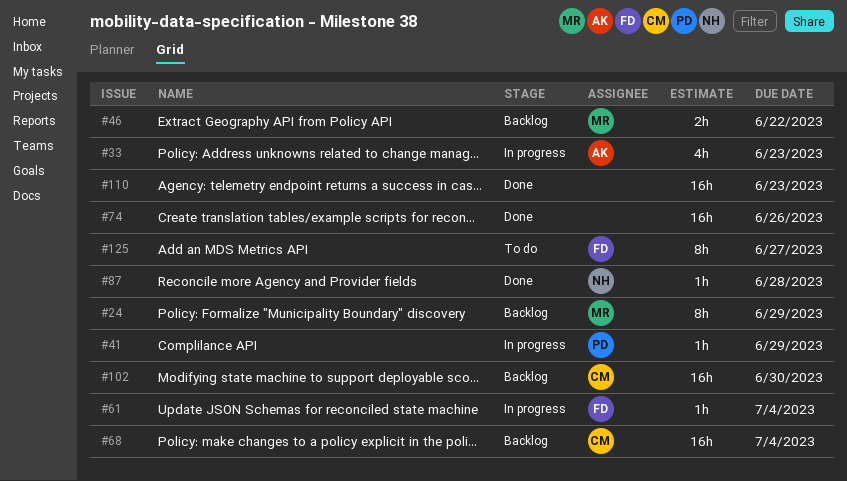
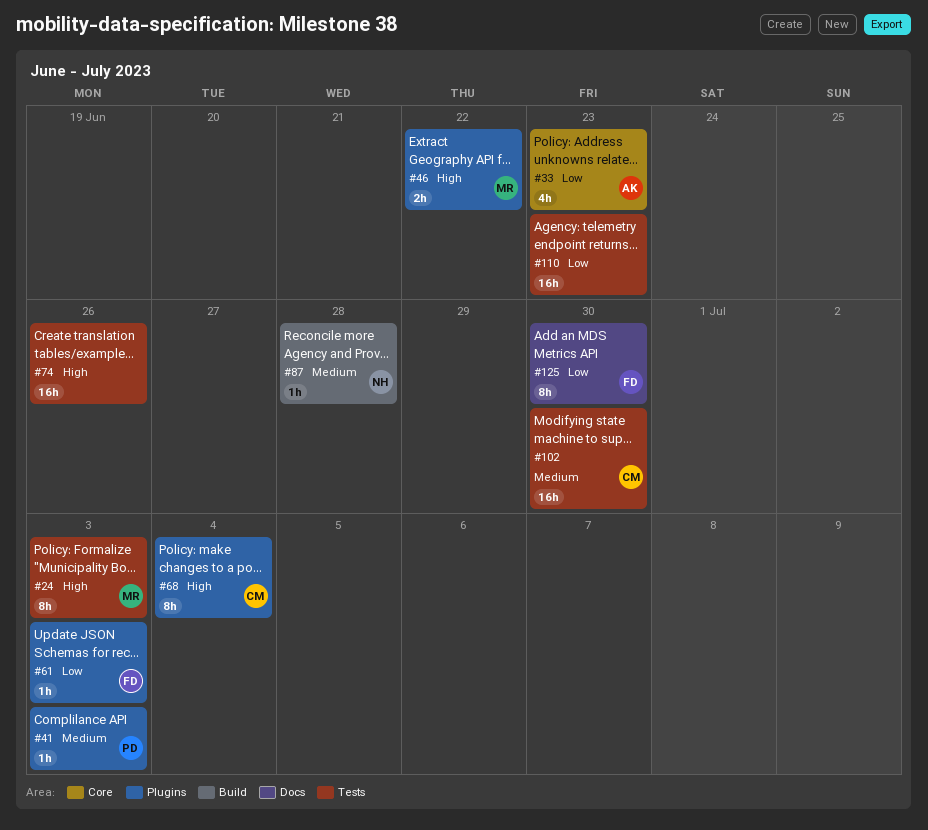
#24, due: Jun 29 -> Jul 3
#41, due: Jun 29 -> Jul 3
#61, due: Jul 4 -> Jul 3
#68, estimate: 16h -> 8h
#125, due: Jun 27 -> Jun 30

